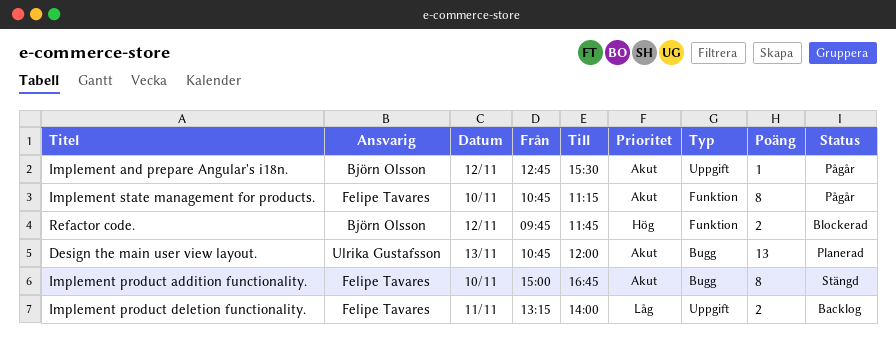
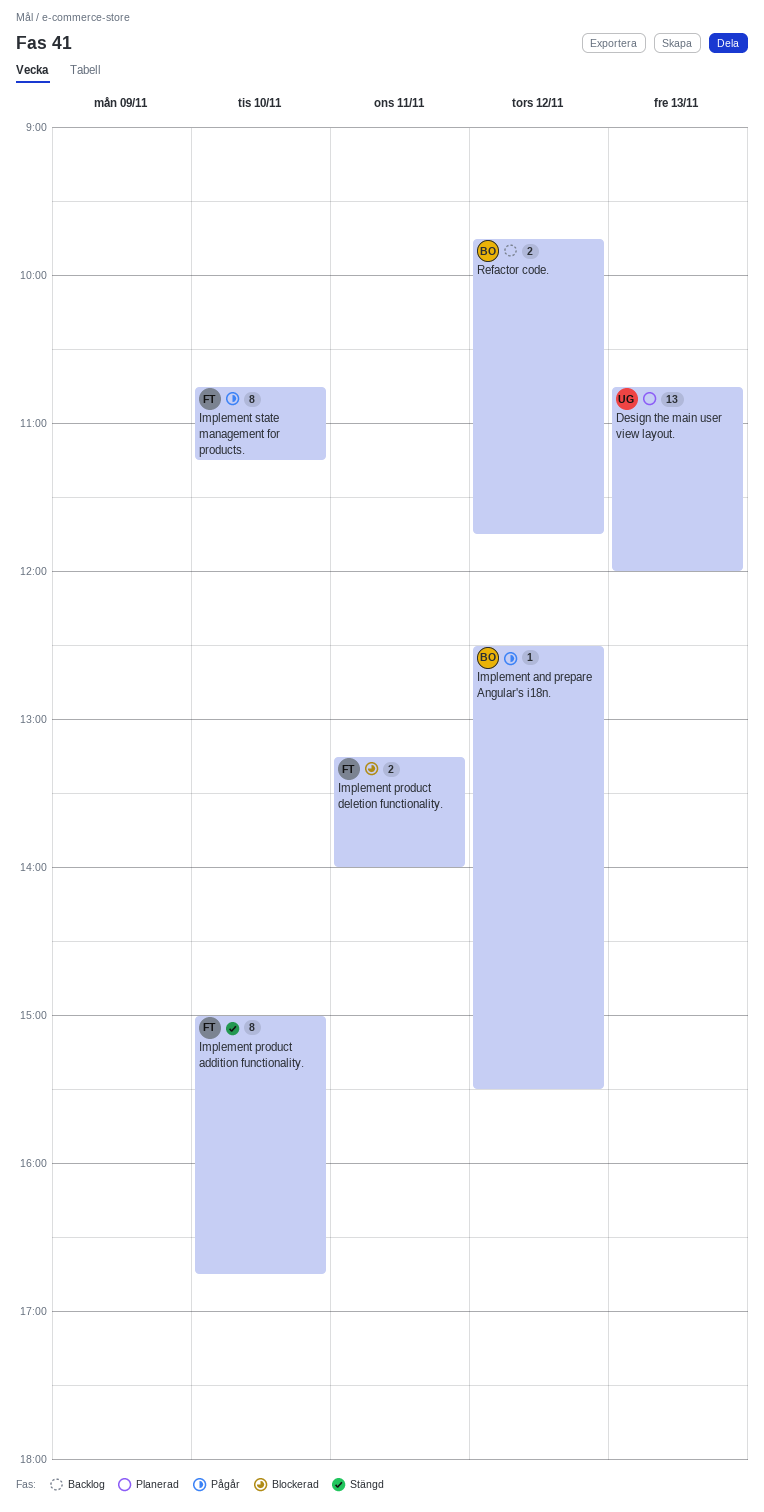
Implement and prepare Angular's i18n., begins: 12:45 -> 12:30
Implement product deletion functionality., status: Backlog -> Blockerad
Refactor code., status: Blockerad -> Backlog

